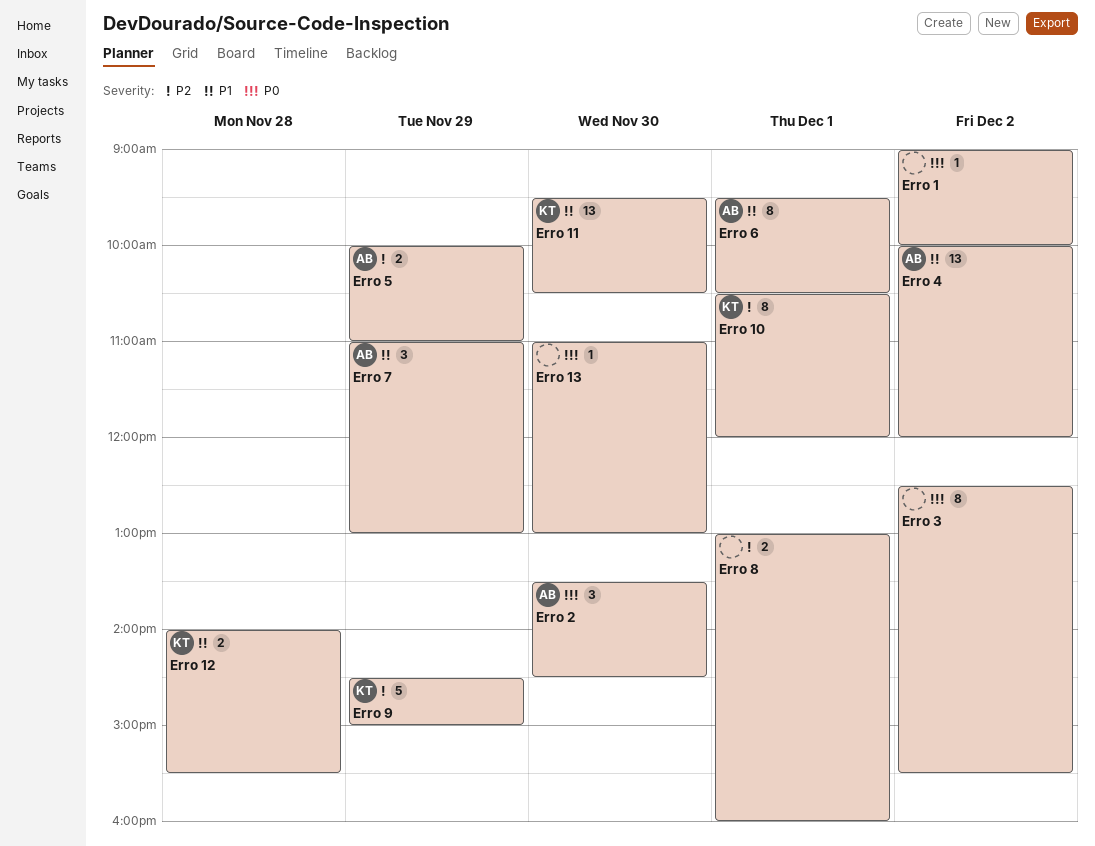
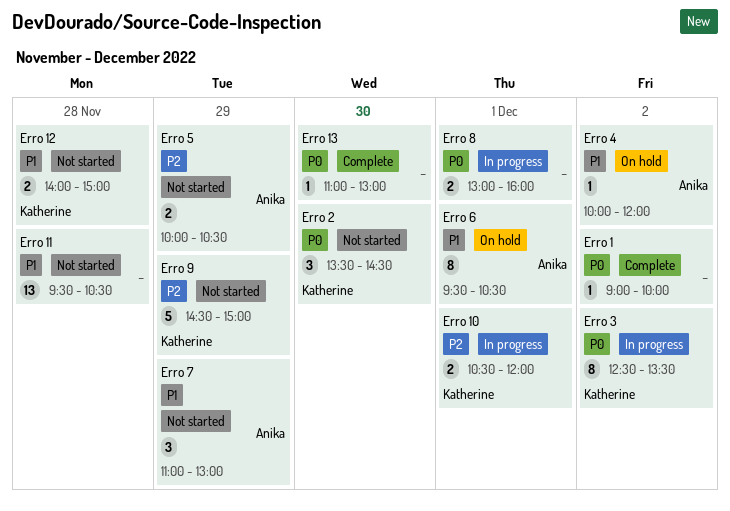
Erro 10, estimate: 8 -> 2
Erro 11, owner: Katherine -> none
Erro 11, day: Nov 30 -> Nov 28
Erro 12, ends: 15:30 -> 15:00
Erro 2, owner: Anika -> Katherine
Erro 3, owner: none -> Katherine
Erro 3, ends: 15:30 -> 13:30
Erro 4, estimate: 13 -> 1
Erro 5, ends: 11:00 -> 10:30
Erro 8, priority: P2 -> P0

